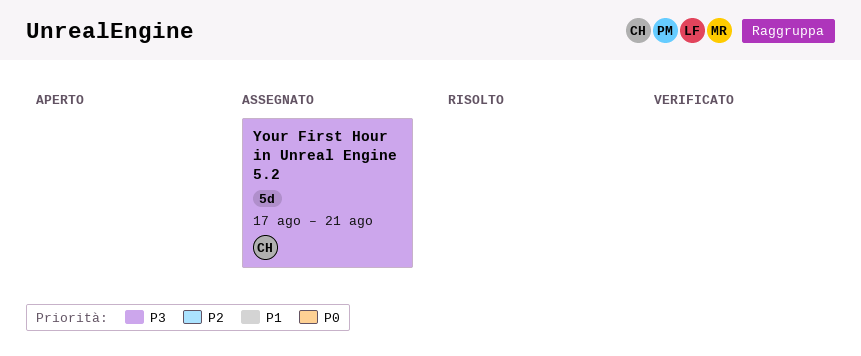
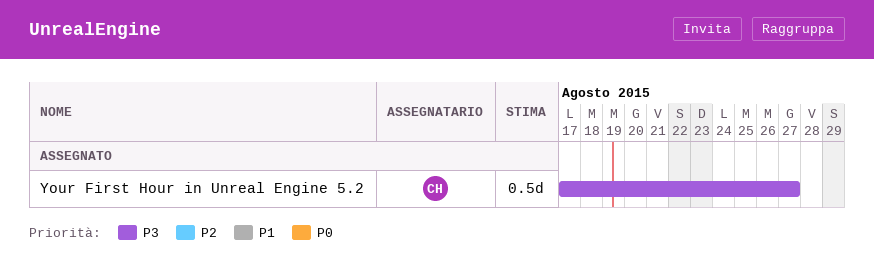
Your First Hour in Unreal Engine 5.2, estimate: 5d -> 0.5d
Your First Hour in Unreal Engine 5.2, due: Aug 21 -> Aug 27

